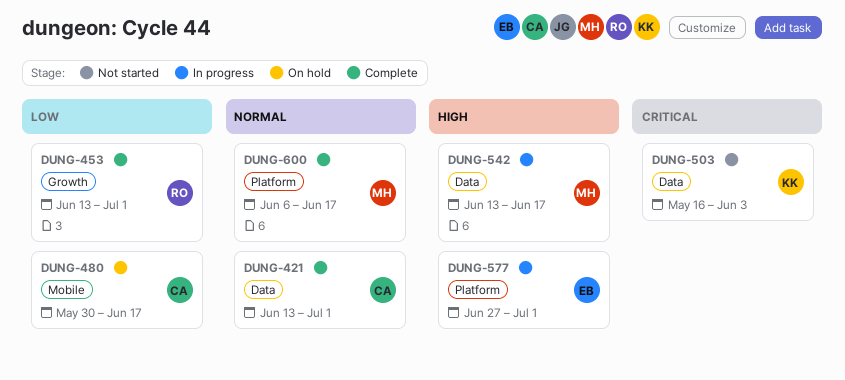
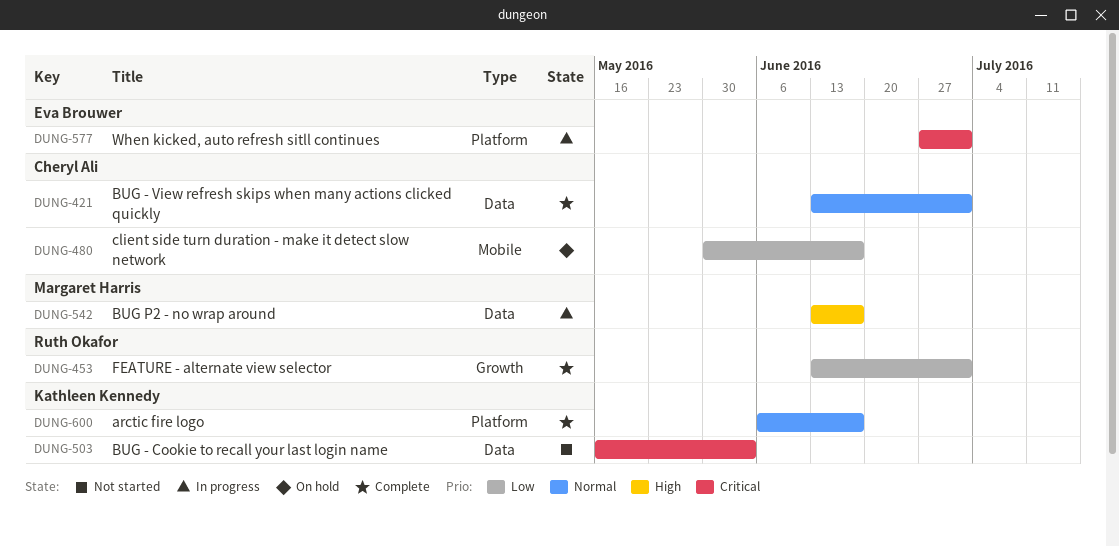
DUNG-577, priority: High -> Critical
DUNG-600, owner: Margaret Harris -> Kathleen Kennedy

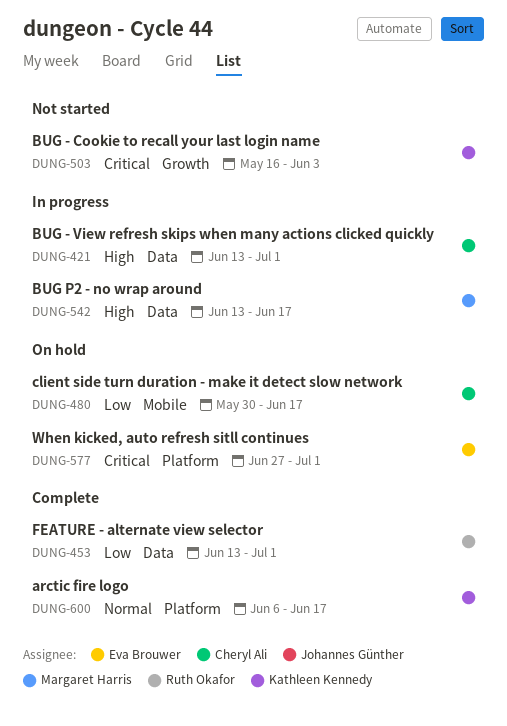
DUNG-421, status: Complete -> In progress
DUNG-421, priority: Normal -> High
DUNG-453, label: Growth -> Data
DUNG-503, label: Data -> Growth
DUNG-577, status: In progress -> On hold

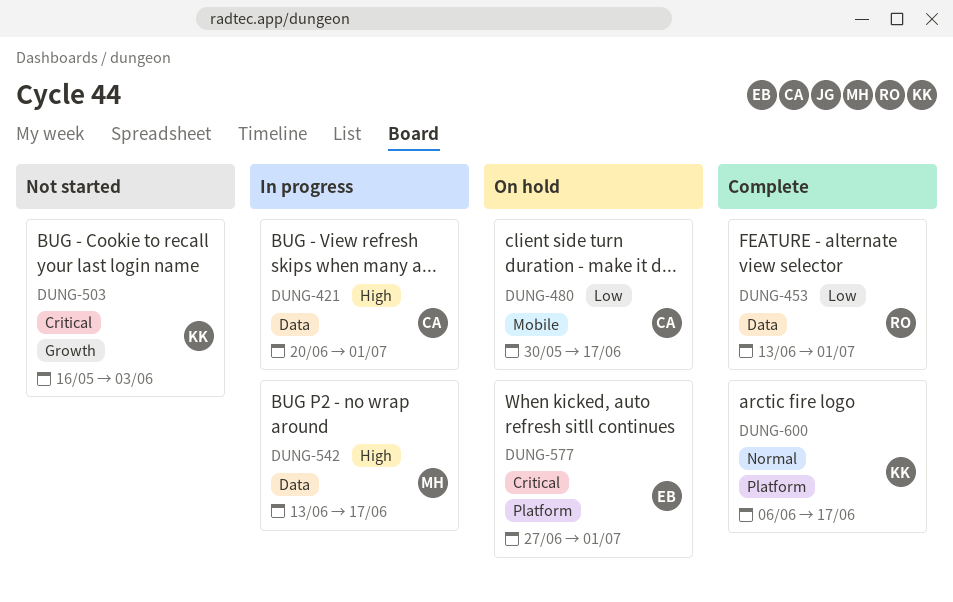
DUNG-421, start: Jun 13 -> Jun 20

